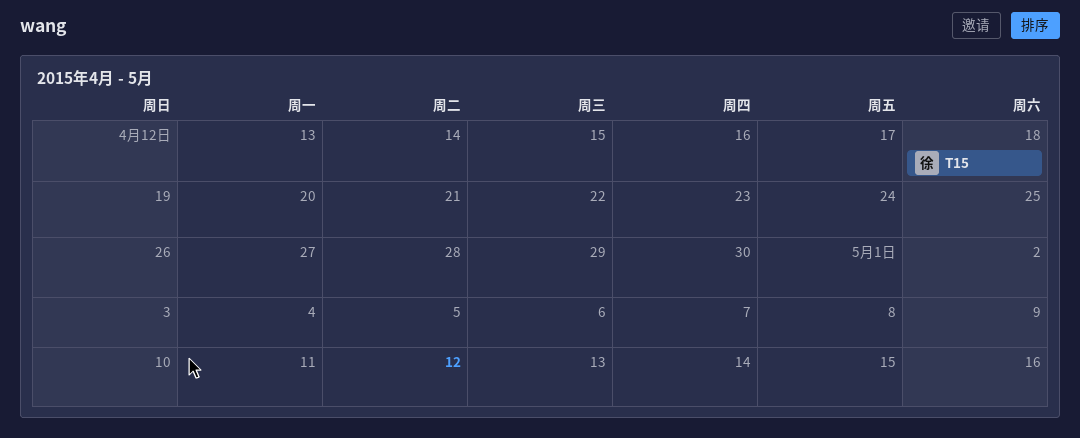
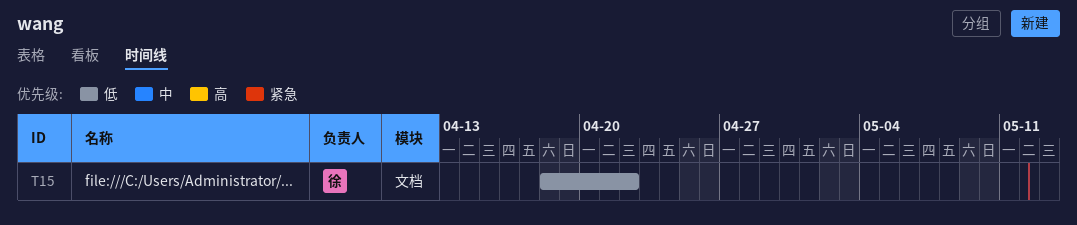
T15, due: Apr 18 -> Apr 22

